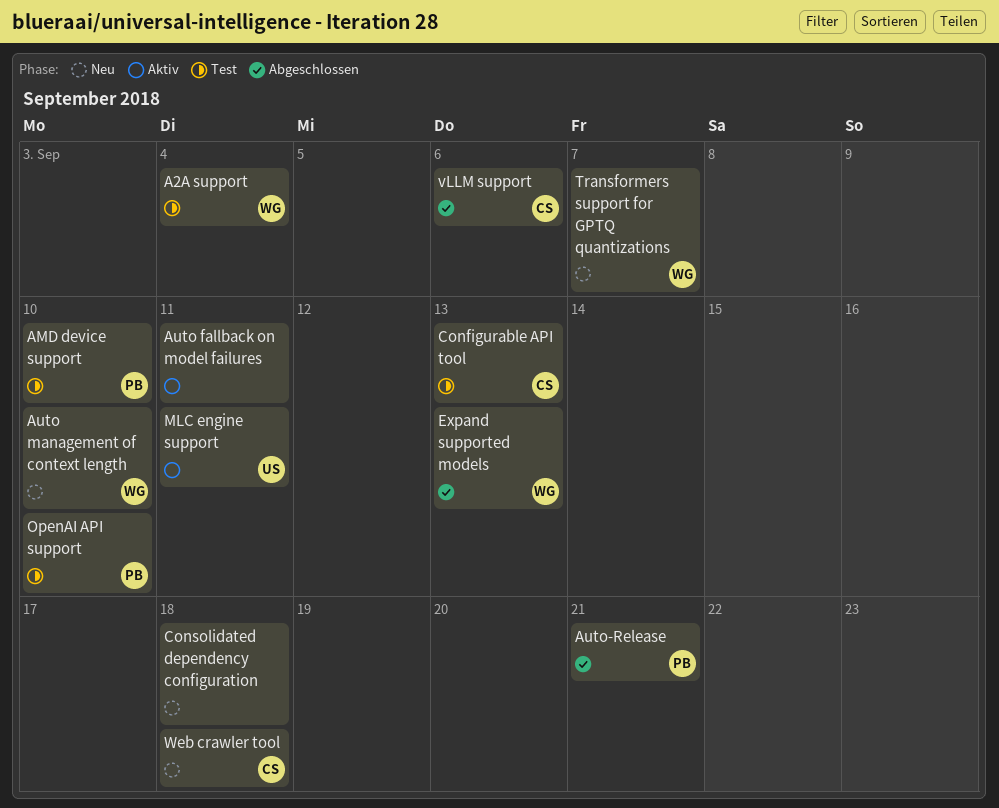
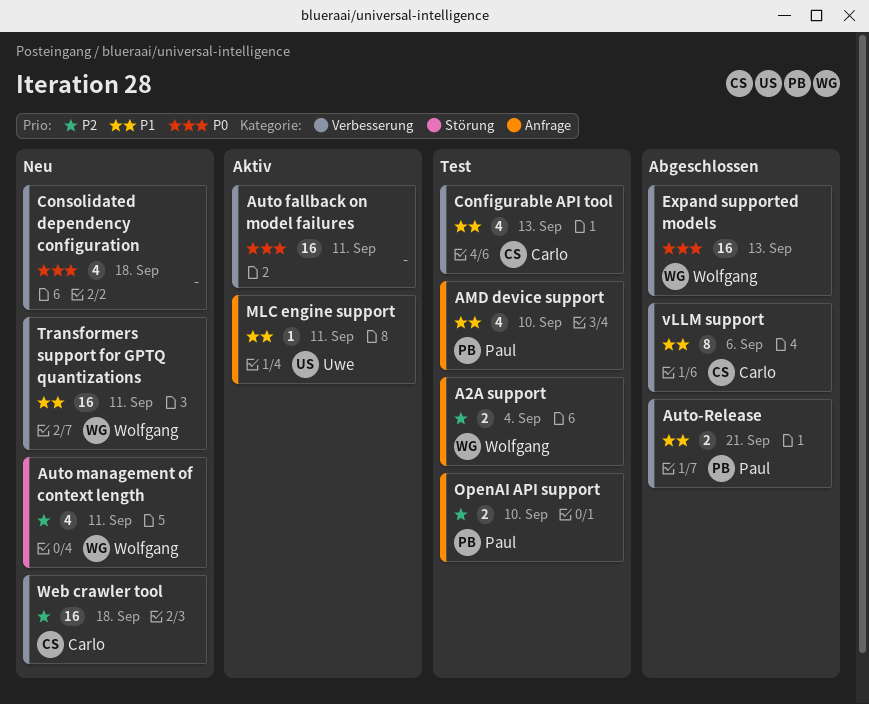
Auto management of context length, due: Sep 10 -> Sep 11
Transformers support for GPTQ quantizations, due: Sep 7 -> Sep 11

